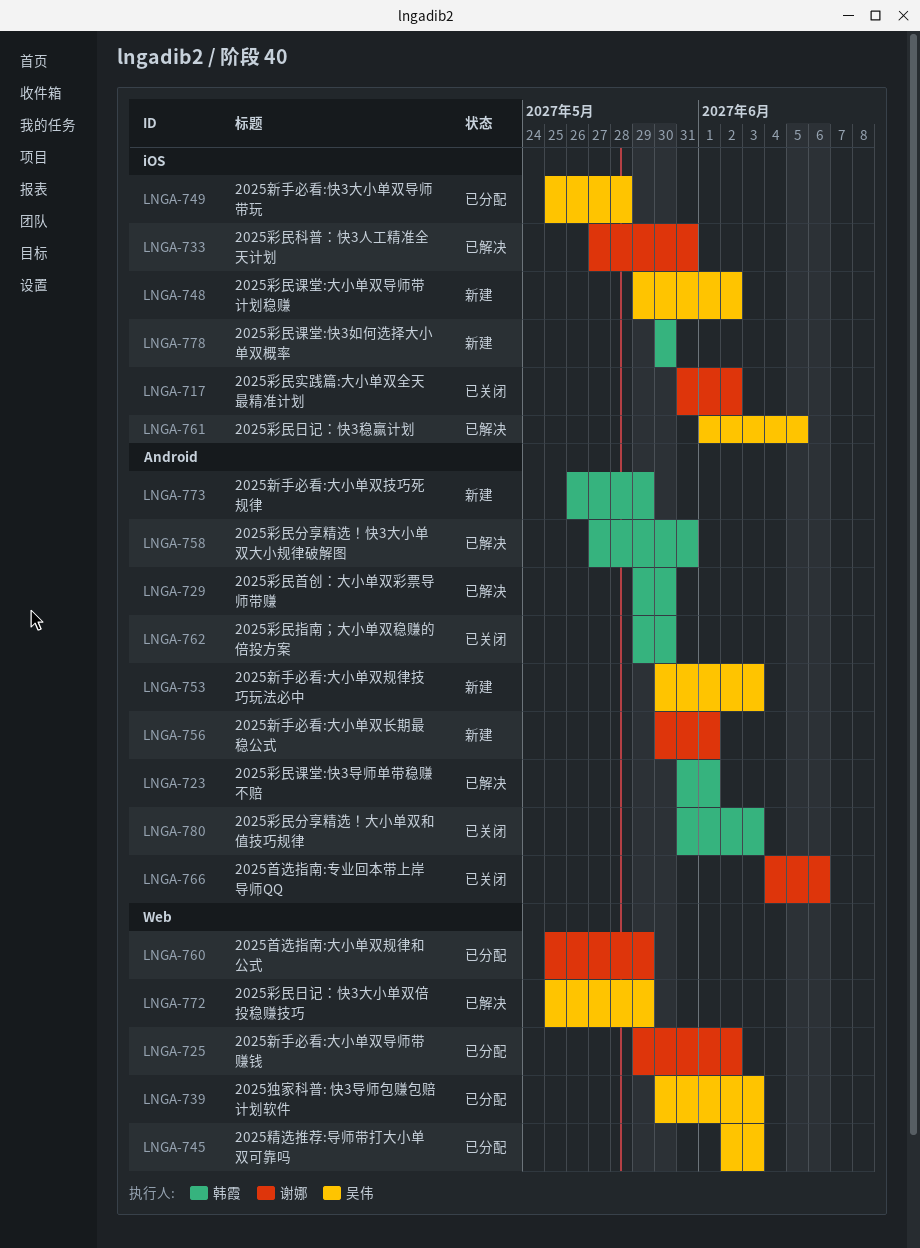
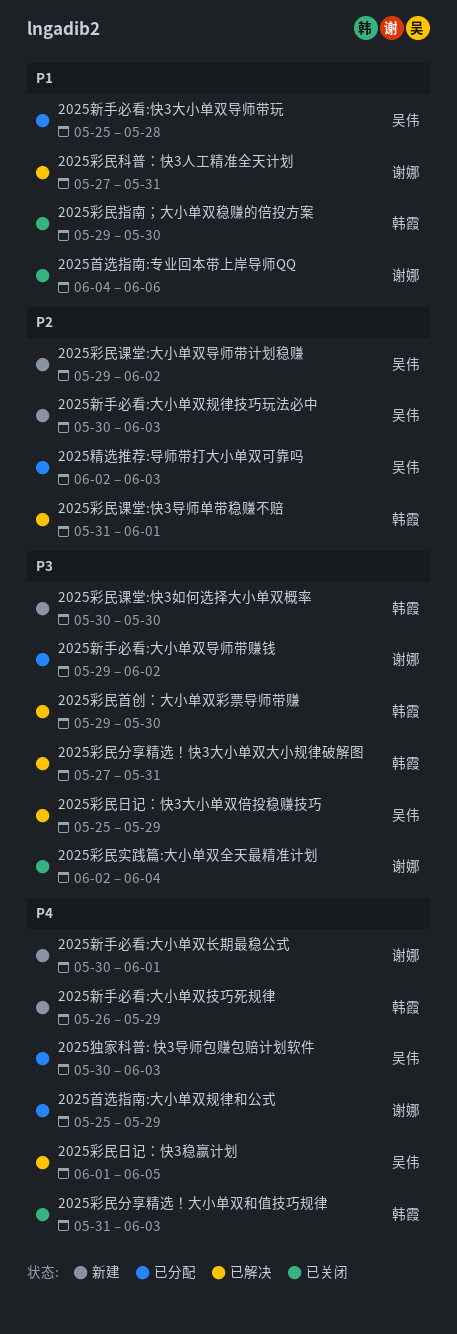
2025彩民实践篇:大小单双全天最精准计划, start: May 31 -> Jun 2
2025彩民实践篇:大小单双全天最精准计划, due: Jun 2 -> Jun 4

